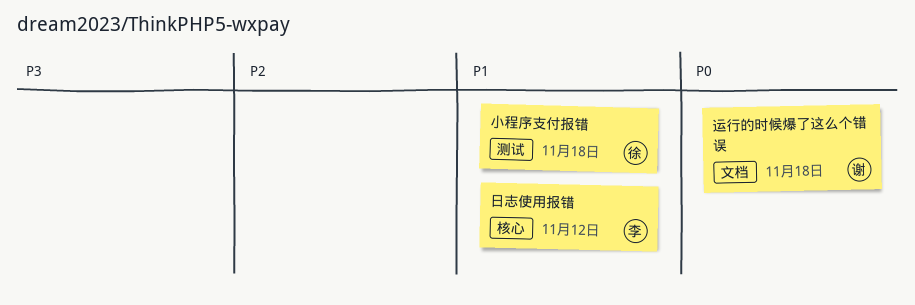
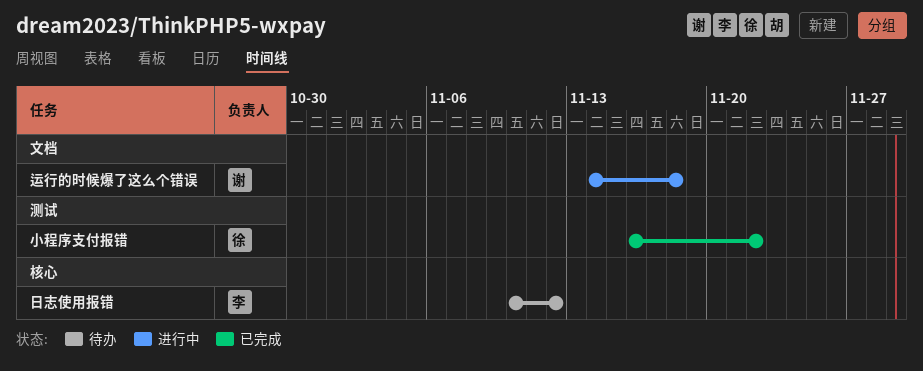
小程序支付报错, due: Nov 18 -> Nov 22

